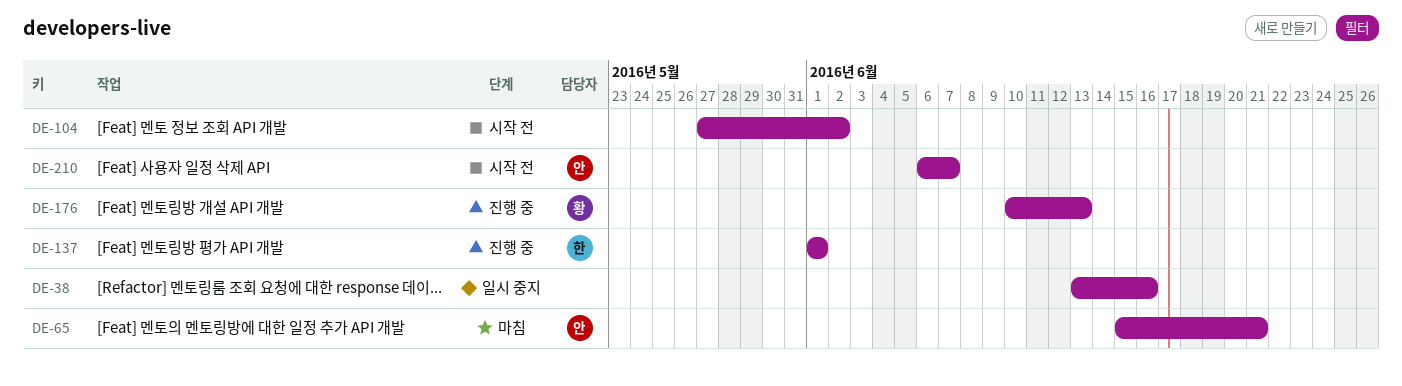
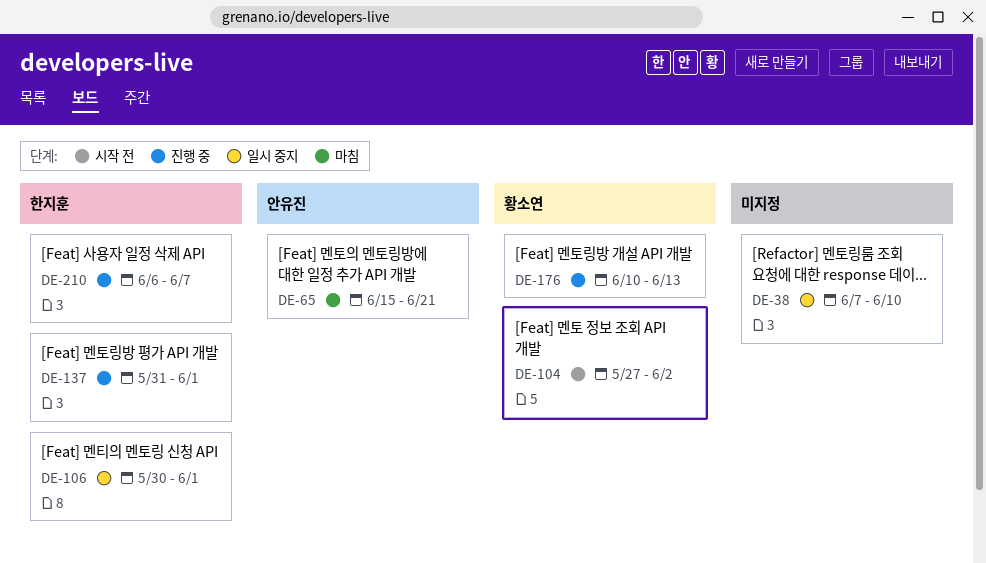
DE-38, start: Jun 13 -> Jun 7
DE-38, due: Jun 16 -> Jun 10
DE-104, owner: none -> 황소연
DE-106: none -> present
DE-137, start: Jun 1 -> May 31
DE-210, status: 시작 전 -> 진행 중
DE-210, owner: 안유진 -> 한지훈

